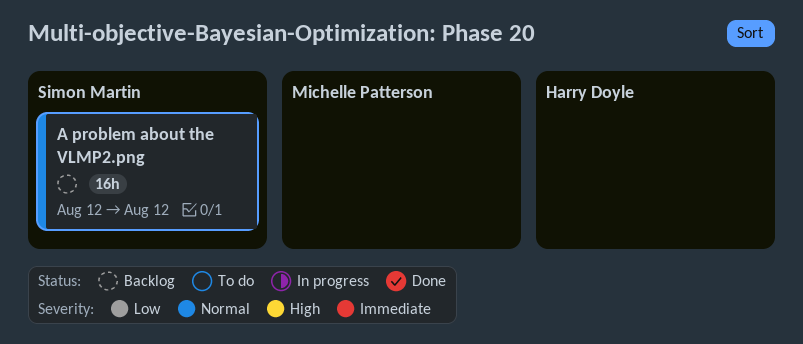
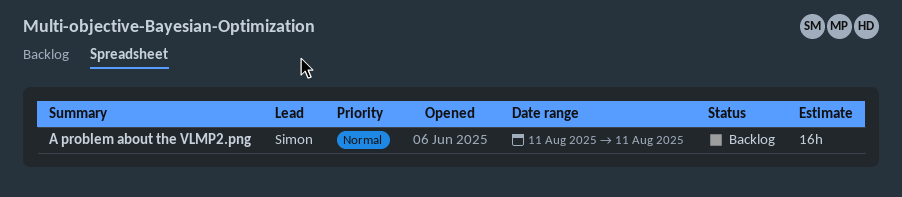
A problem about the VLMP2.png, start: Aug 12 -> Aug 11
A problem about the VLMP2.png, due: Aug 12 -> Aug 11

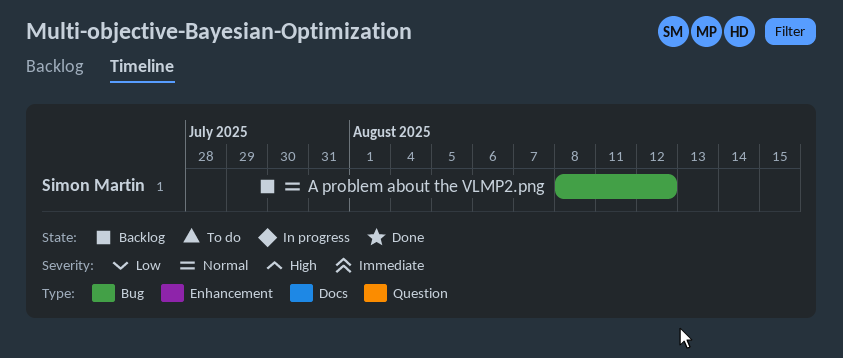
A problem about the VLMP2.png, start: Aug 11 -> Aug 8
A problem about the VLMP2.png, due: Aug 11 -> Aug 12

